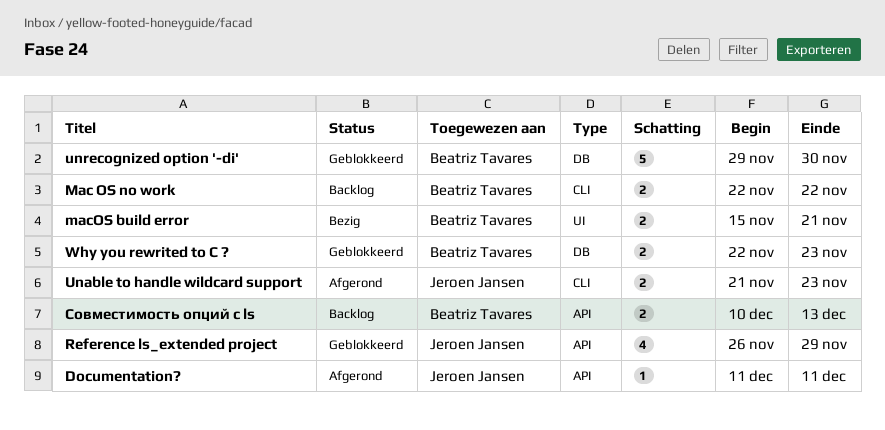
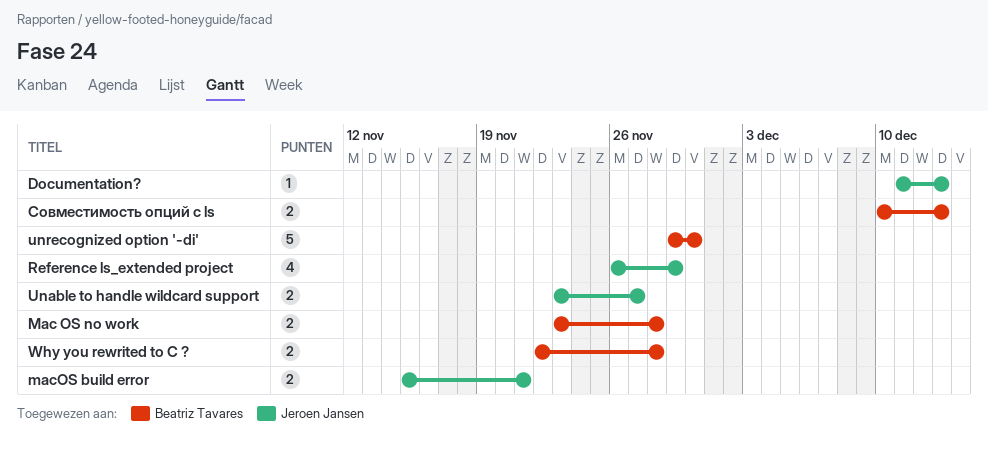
Documentation?, due: Dec 11 -> Dec 13
Mac OS no work, start: Nov 22 -> Nov 23
Mac OS no work, due: Nov 22 -> Nov 28
macOS build error, owner: Beatriz Tavares -> Jeroen Jansen
Unable to handle wildcard support, start: Nov 21 -> Nov 23
Unable to handle wildcard support, due: Nov 23 -> Nov 27
Why you rewrited to C ?, due: Nov 23 -> Nov 28

